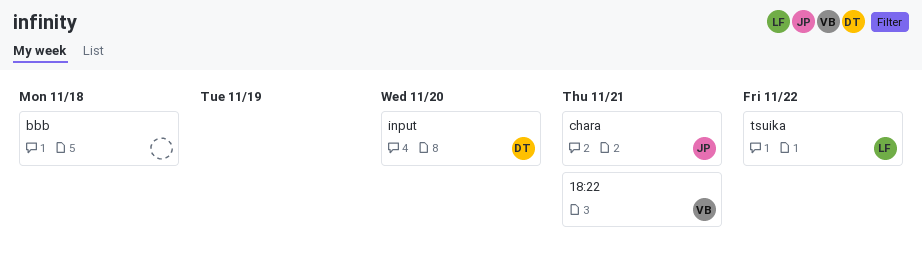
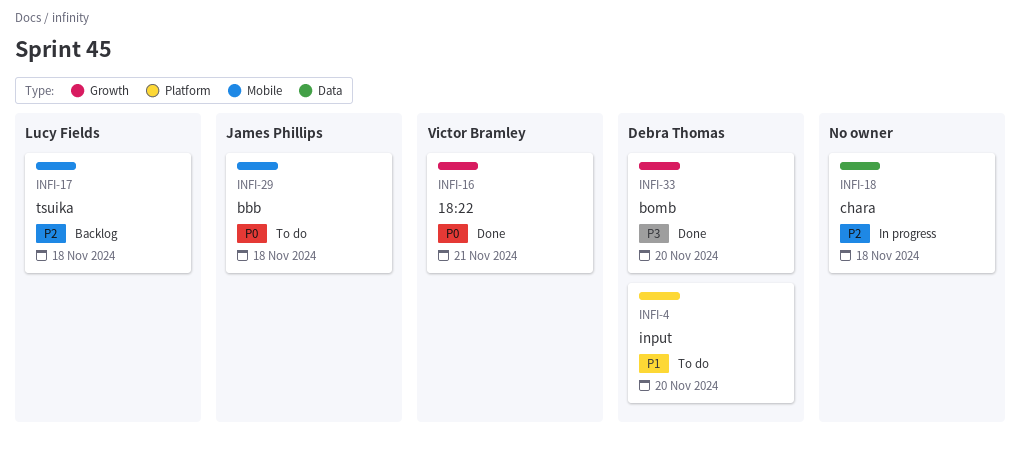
bbb, owner: none -> James Phillips
bomb: none -> present
chara, owner: James Phillips -> none
chara, due: Nov 21 -> Nov 18
tsuika, due: Nov 22 -> Nov 18

